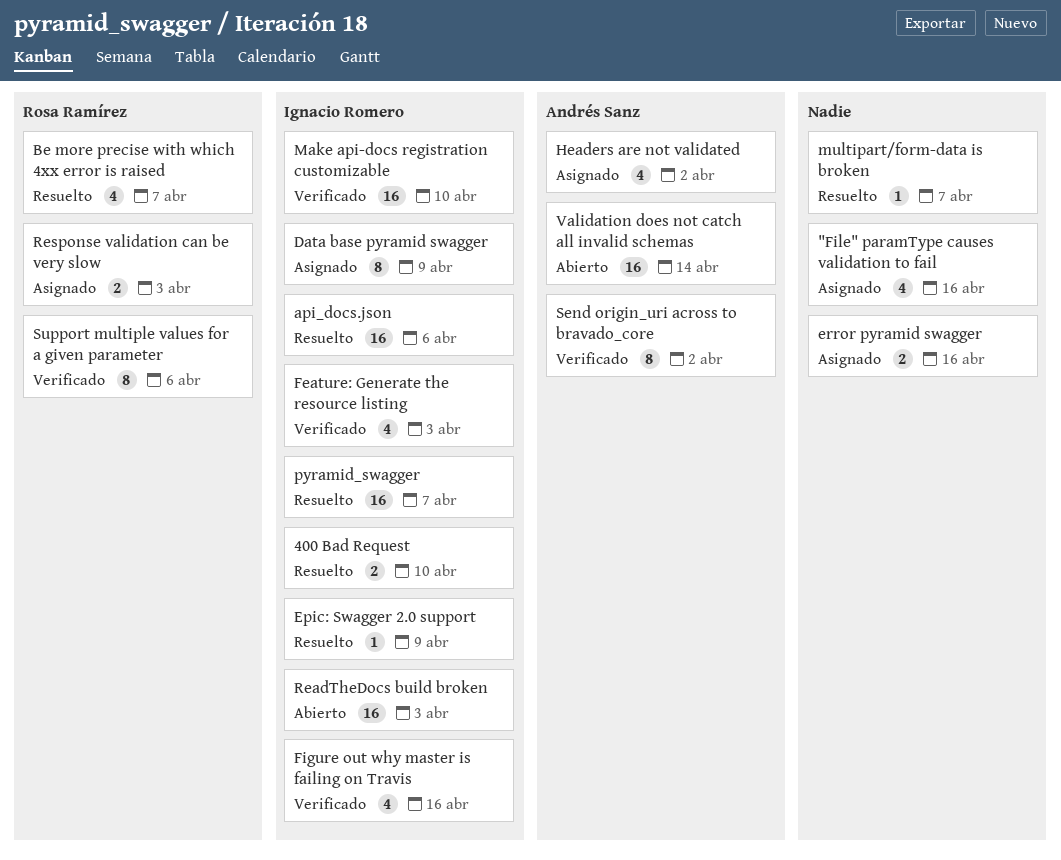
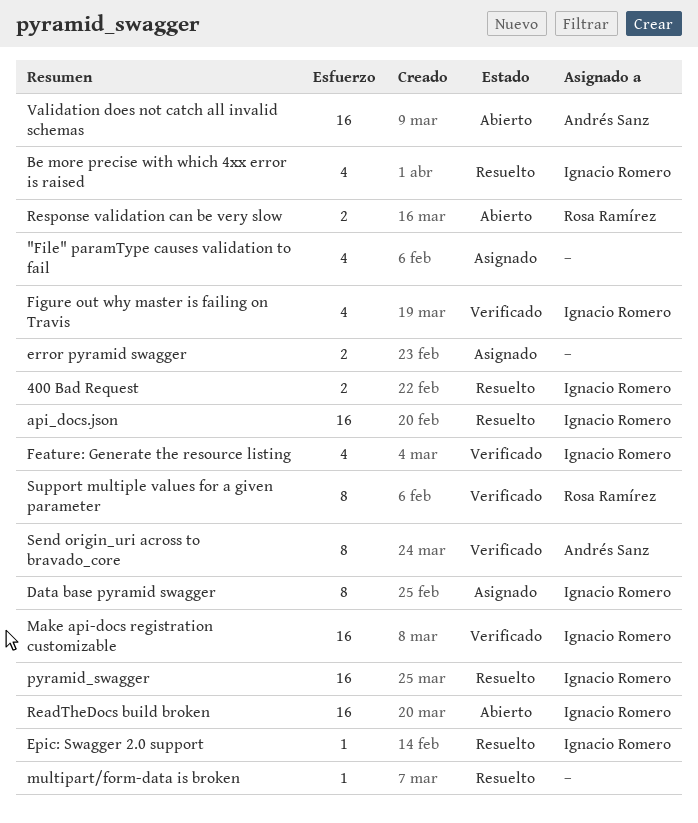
Be more precise with which 4xx error is raised, owner: Rosa Ramírez -> Ignacio Romero
Headers are not validated: present -> none
Response validation can be very slow, status: Asignado -> Abierto

